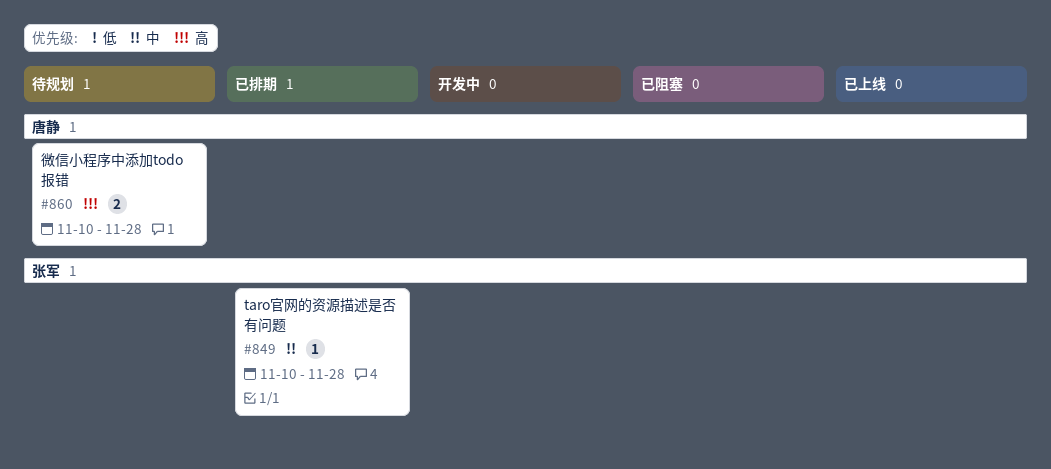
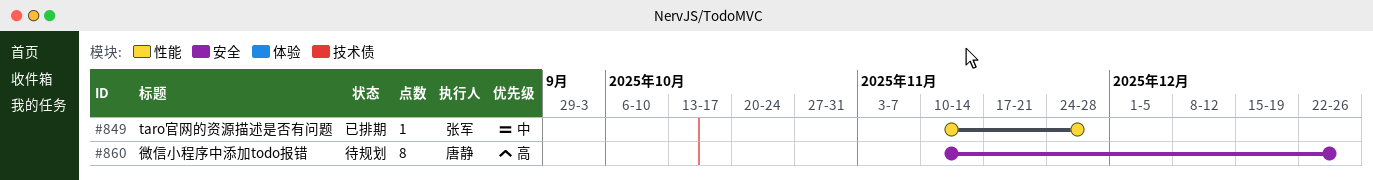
#860, estimate: 2 -> 8
#860, due: Nov 28 -> Dec 26

